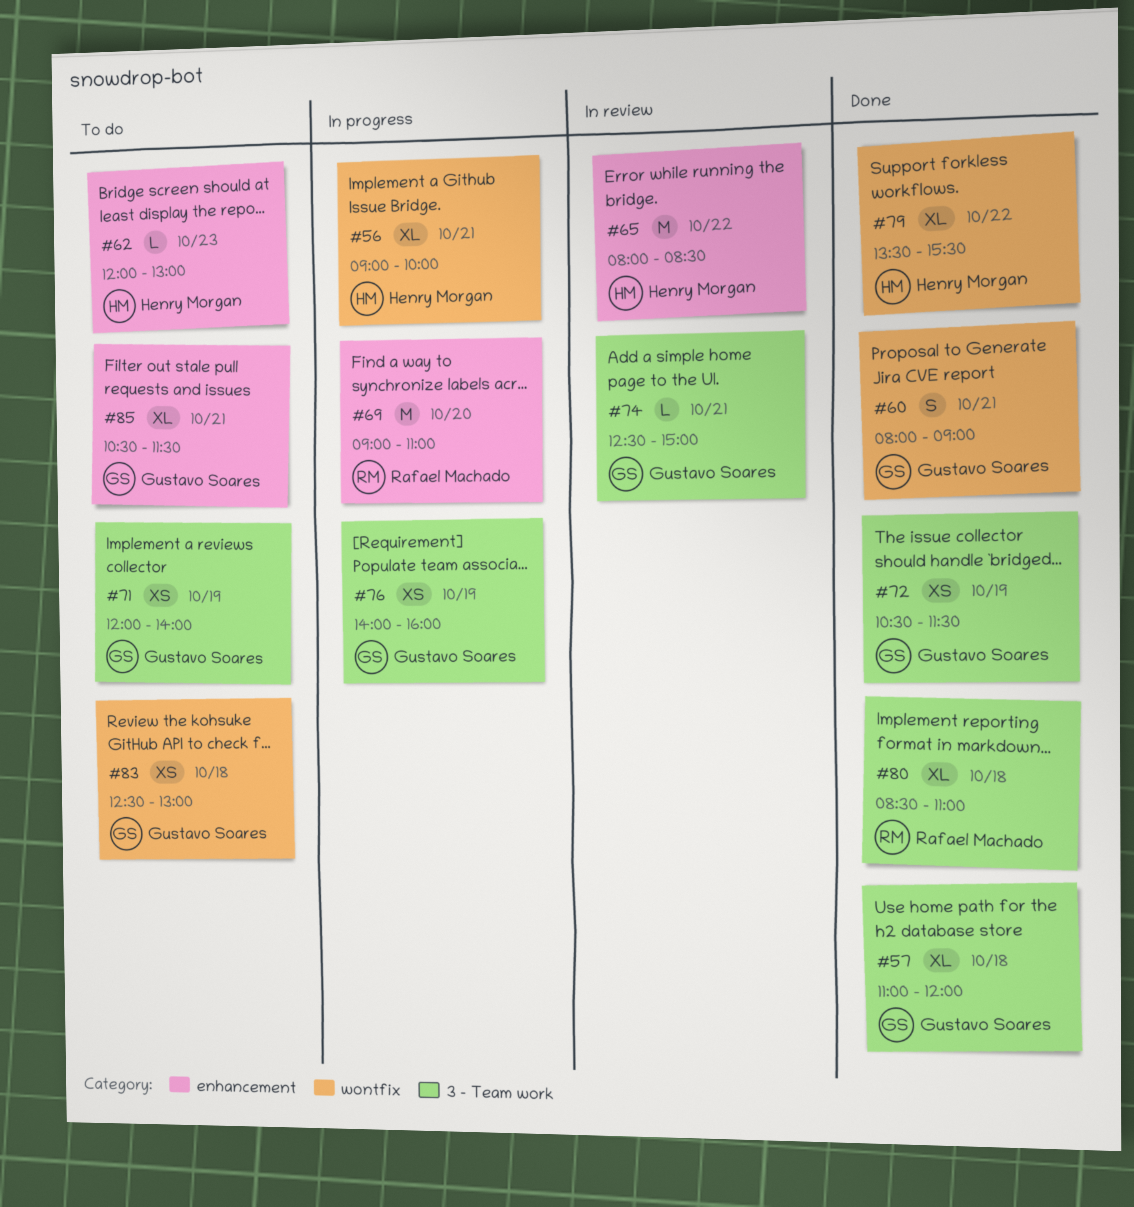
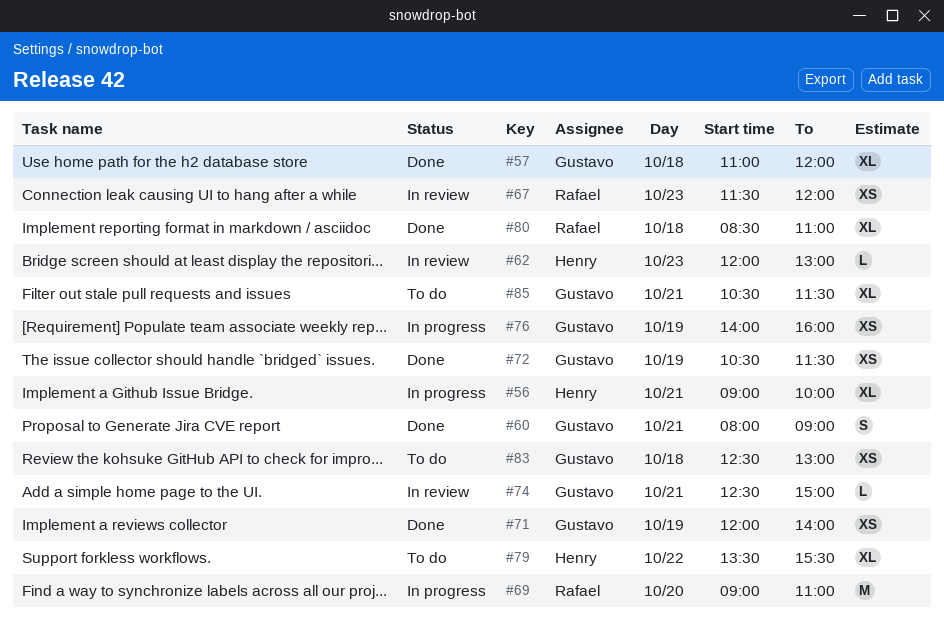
#62, status: To do -> In review
#65: present -> none
#67: none -> present
#71, status: To do -> Done
#79, status: Done -> To do

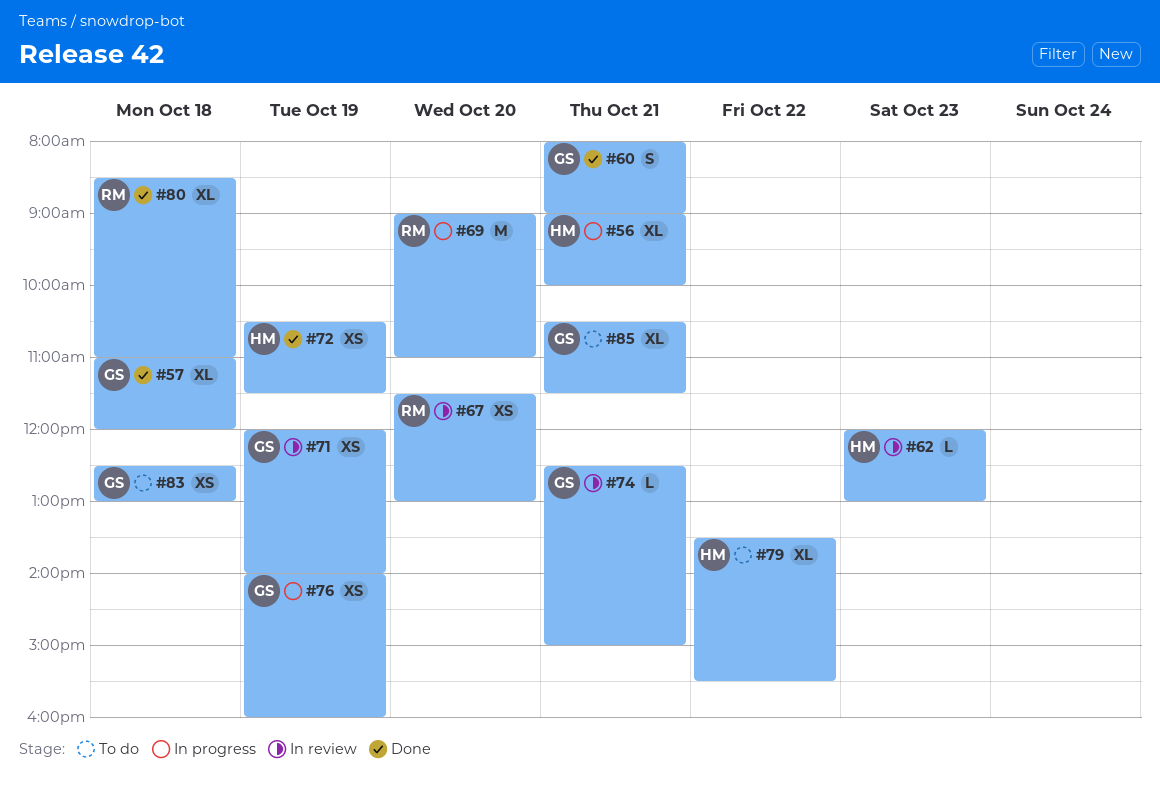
#67, day: Oct 23 -> Oct 20
#67, ends: 12:00 -> 13:00
#71, status: Done -> In review
#72, owner: Gustavo -> Henry

